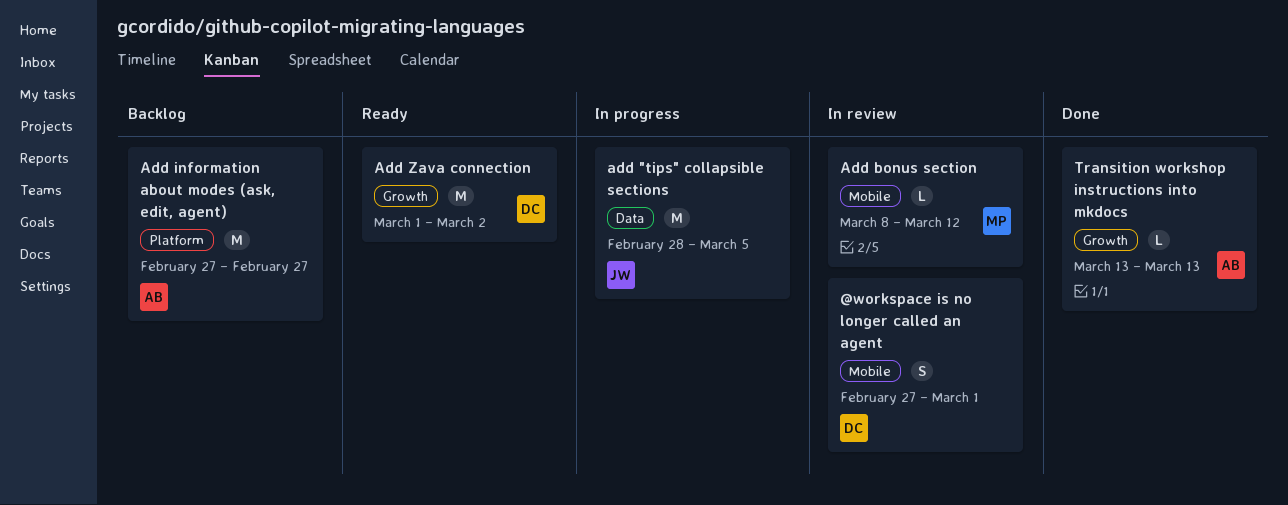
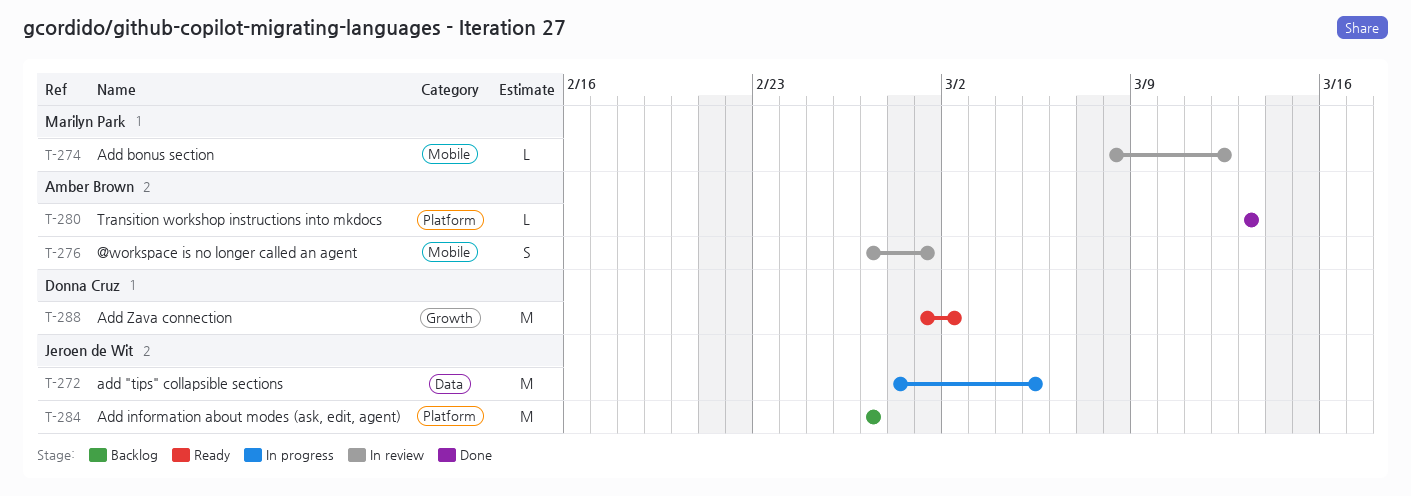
@workspace is no longer called an agent, owner: Donna Cruz -> Amber Brown
Add information about modes (ask, edit, agent), owner: Amber Brown -> Jeroen de Wit
Transition workshop instructions into mkdocs, label: Growth -> Platform

